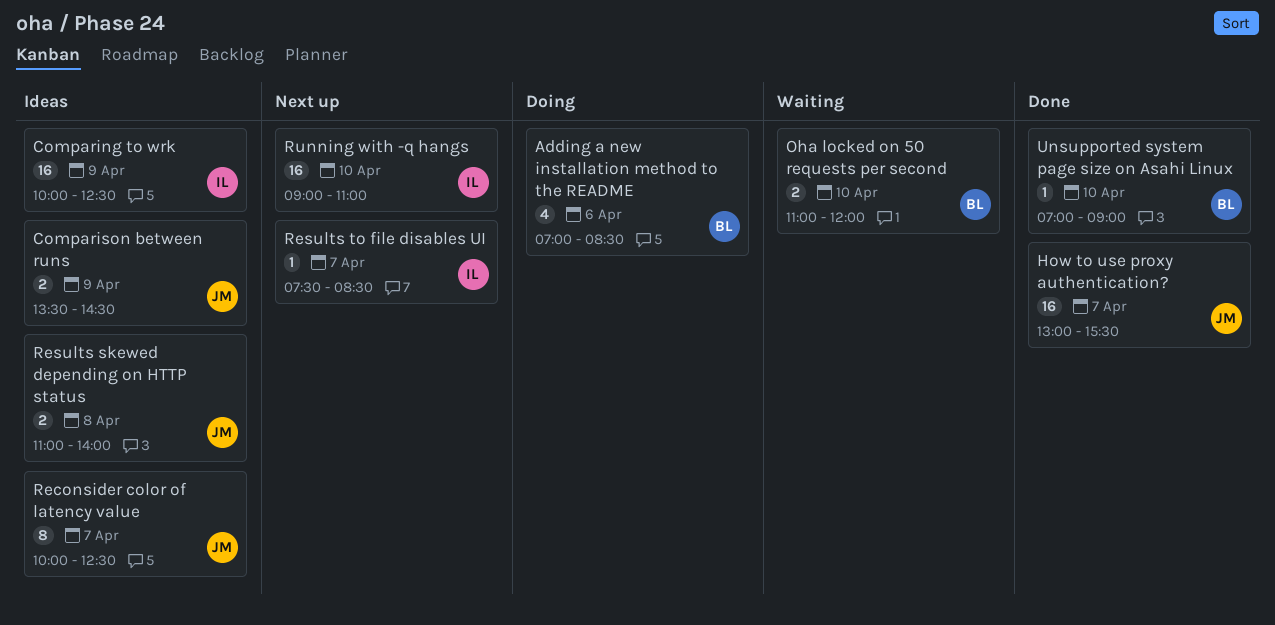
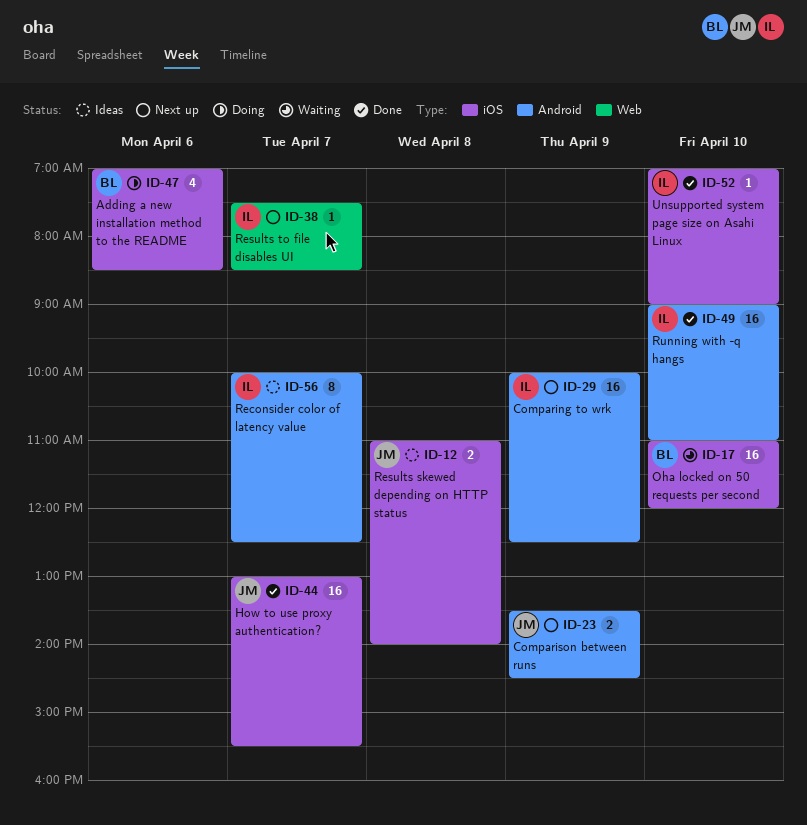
Comparing to wrk, status: Ideas -> Next up
Comparison between runs, status: Ideas -> Next up
Oha locked on 50 requests per second, estimate: 2 -> 16
Reconsider color of latency value, owner: JM -> IL
Running with -q hangs, status: Next up -> Done
Unsupported system page size on Asahi Linux, owner: BL -> IL

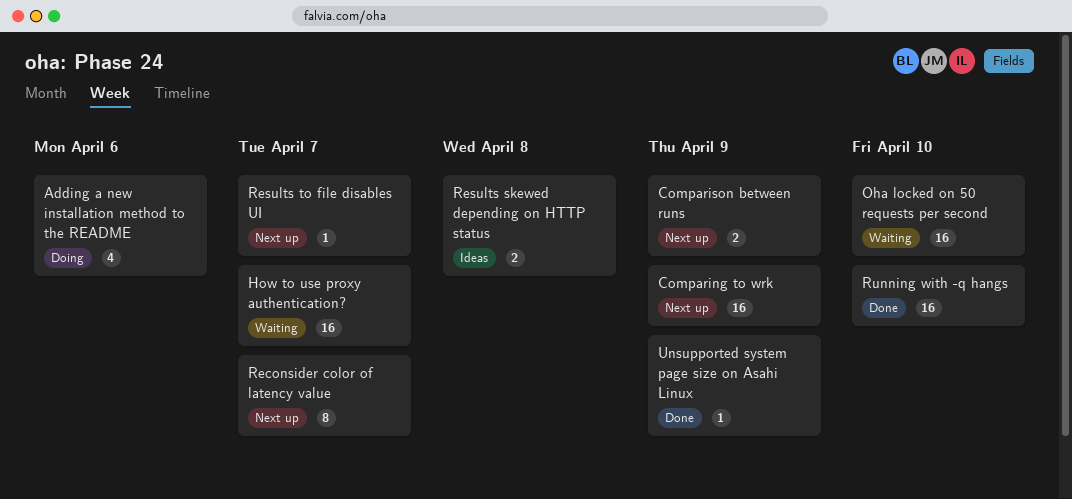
How to use proxy authentication?, status: Done -> Waiting
Reconsider color of latency value, status: Ideas -> Next up
Unsupported system page size on Asahi Linux, day: Apr 10 -> Apr 9

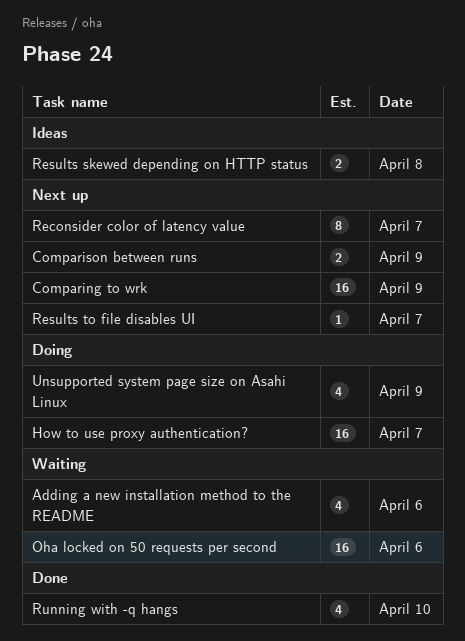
Adding a new installation method to the README, status: Doing -> Waiting
How to use proxy authentication?, status: Waiting -> Doing
Oha locked on 50 requests per second, day: Apr 10 -> Apr 6
Running with -q hangs, estimate: 16 -> 4
Unsupported system page size on Asahi Linux, status: Done -> Doing
Unsupported system page size on Asahi Linux, estimate: 1 -> 4

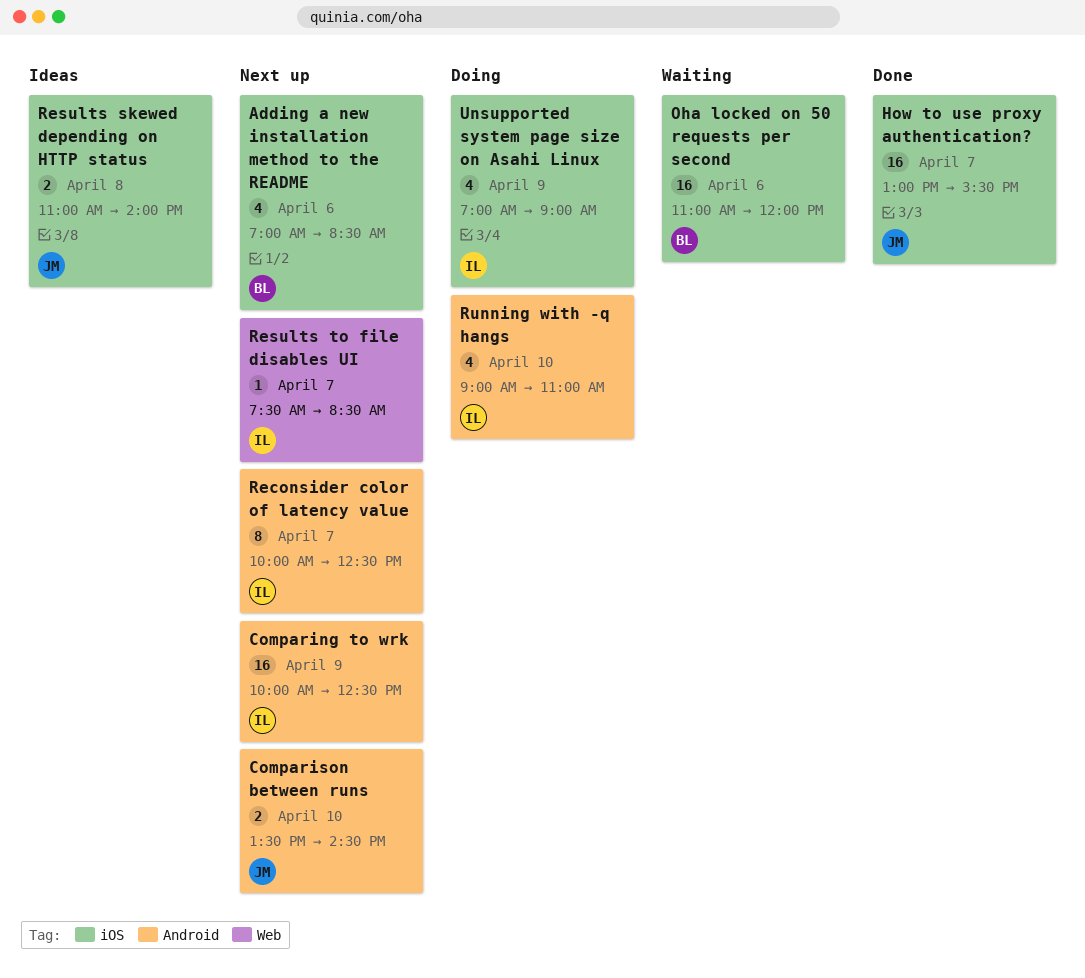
Adding a new installation method to the README, status: Waiting -> Next up
Comparison between runs, day: Apr 9 -> Apr 10
How to use proxy authentication?, status: Doing -> Done
Running with -q hangs, status: Done -> Doing

